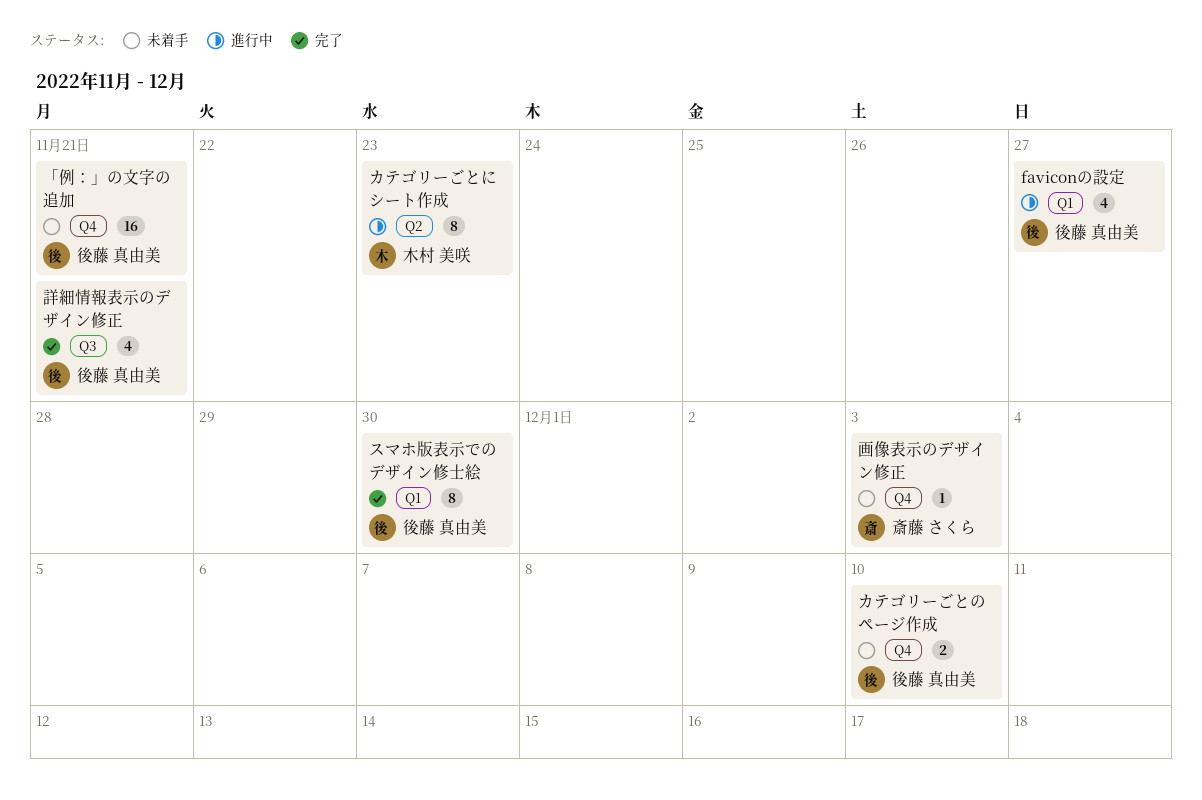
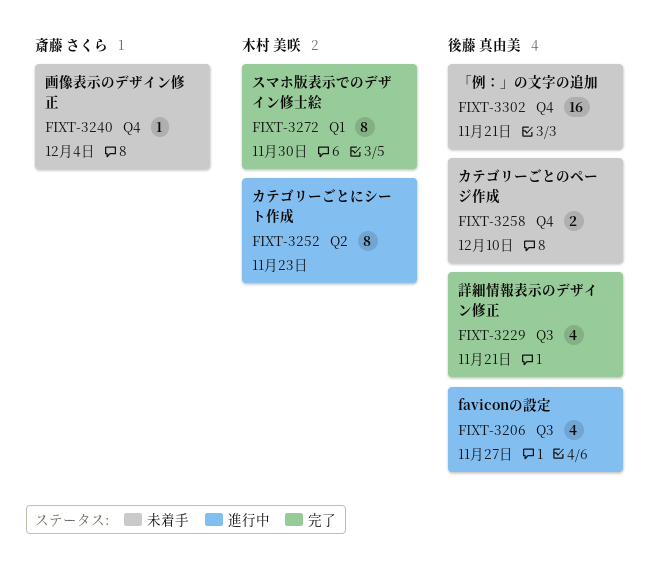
faviconの設定, label: Q1 -> Q3
スマホ版表示でのデザイン修士絵, owner: 後藤 真由美 -> 木村 美咲
画像表示のデザイン修正, due: Dec 3 -> Dec 4

